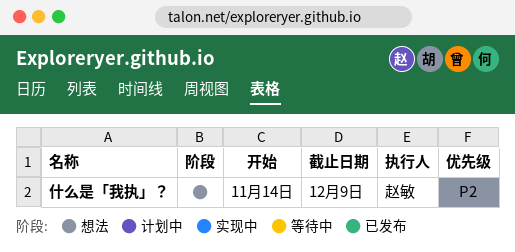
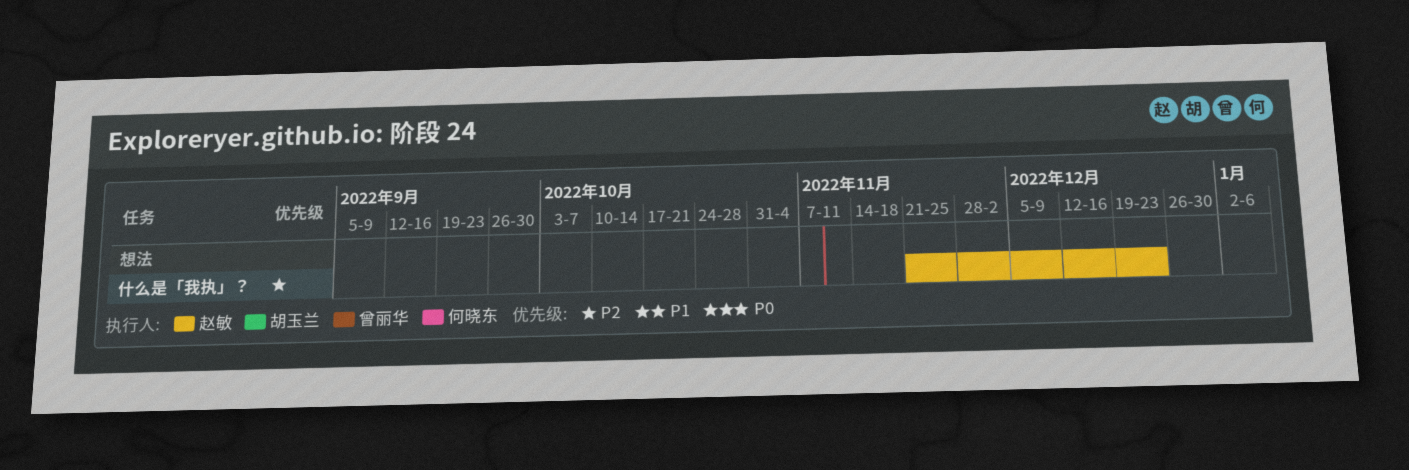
什么是「我执」？, start: Nov 14 -> Nov 21
什么是「我执」？, due: Dec 9 -> Dec 23

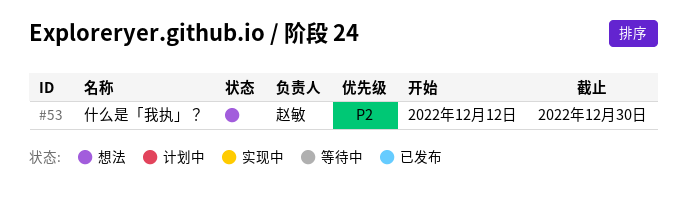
什么是「我执」？, start: Nov 21 -> Dec 12
什么是「我执」？, due: Dec 23 -> Dec 30

